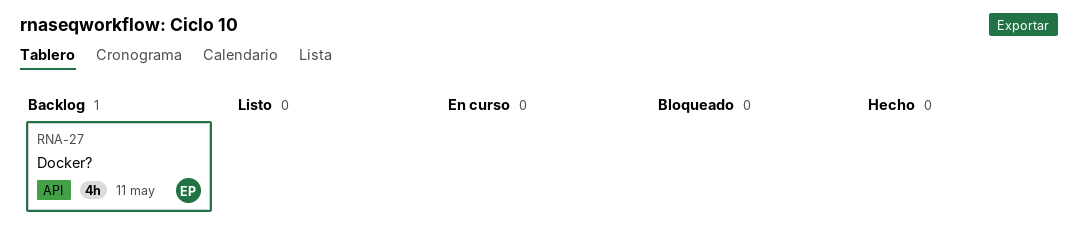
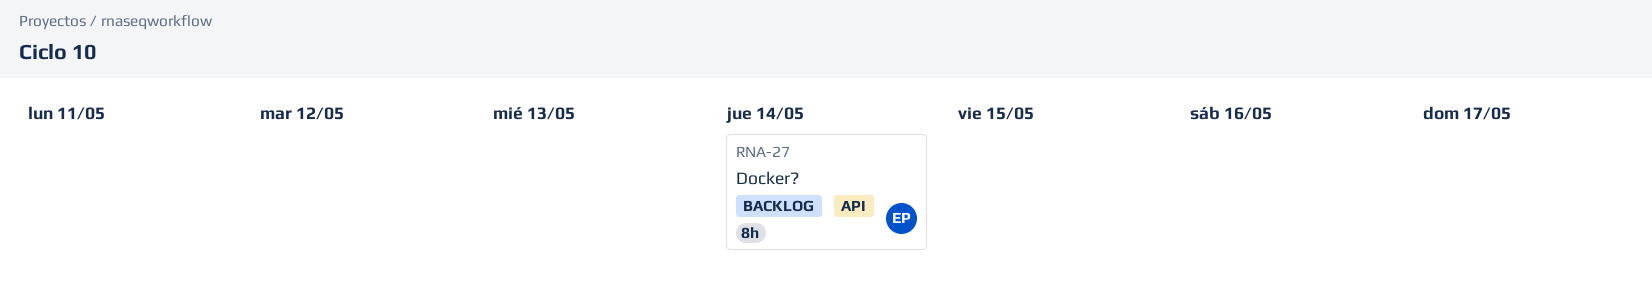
RNA-27, estimate: 4h -> 8h
RNA-27, due: May 11 -> May 14

